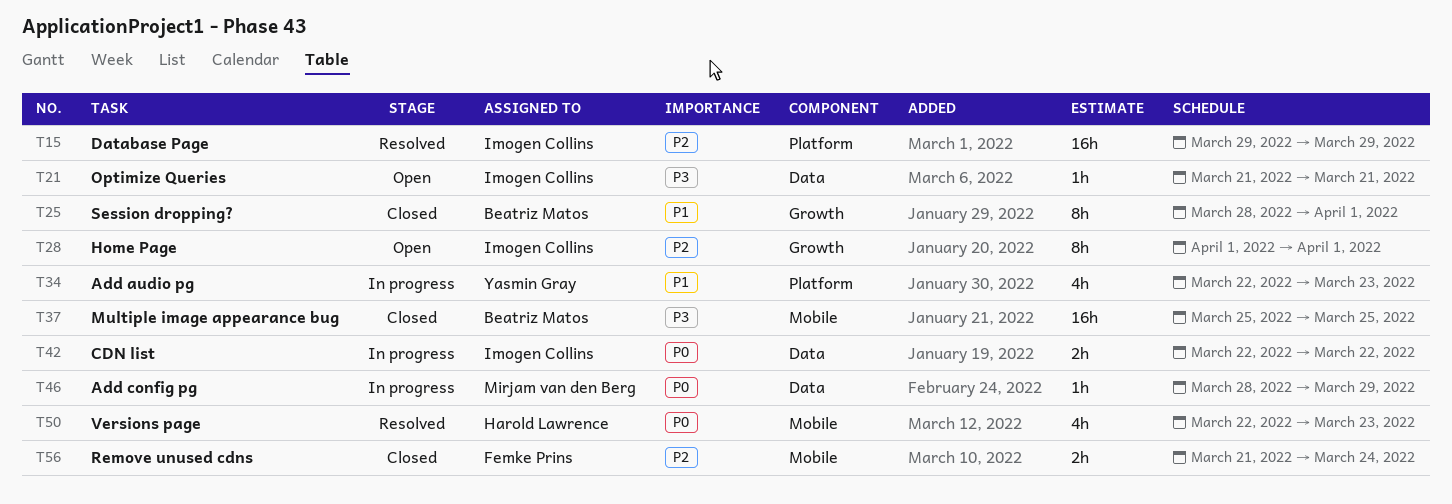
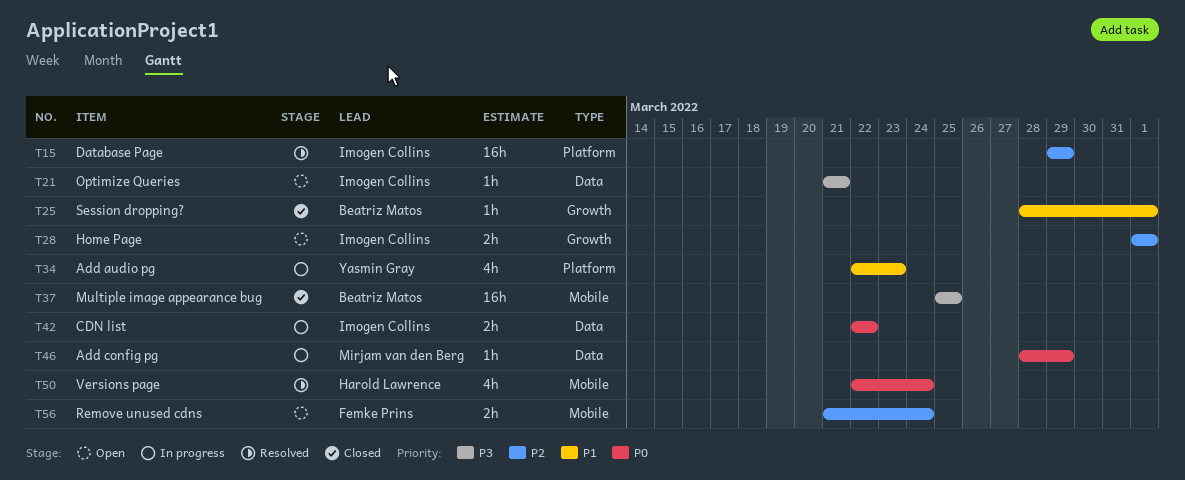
T25, estimate: 8h -> 1h
T28, estimate: 8h -> 2h
T50, due: Mar 23 -> Mar 24
T56, status: Closed -> Open

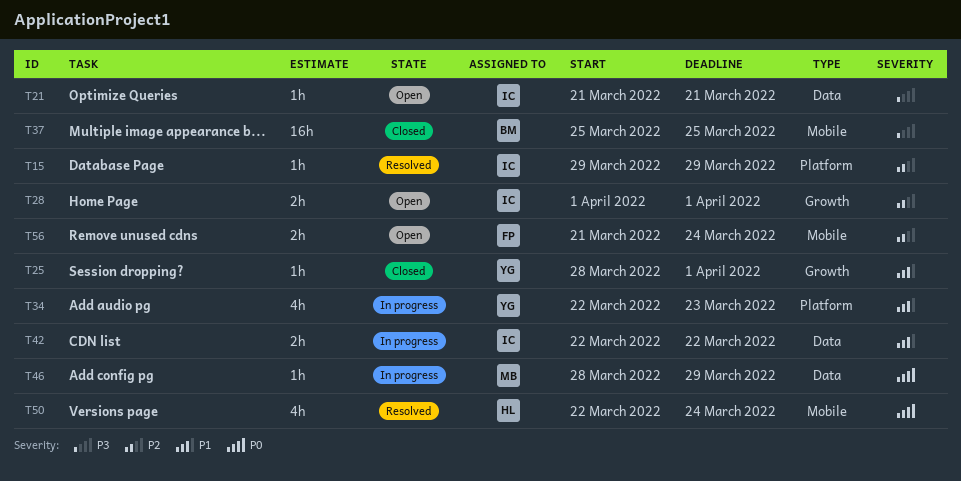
T15, estimate: 16h -> 1h
T25, owner: Beatriz Matos -> Yasmin Gray
T42, priority: P0 -> P1

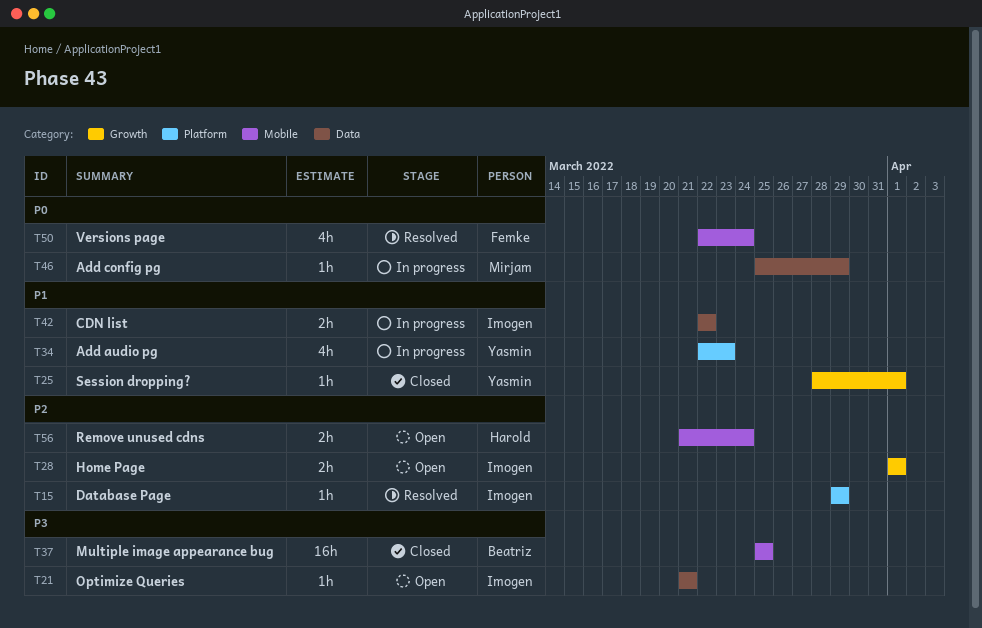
T46, start: Mar 28 -> Mar 25
T50, owner: Harold -> Femke
T56, owner: Femke -> Harold

